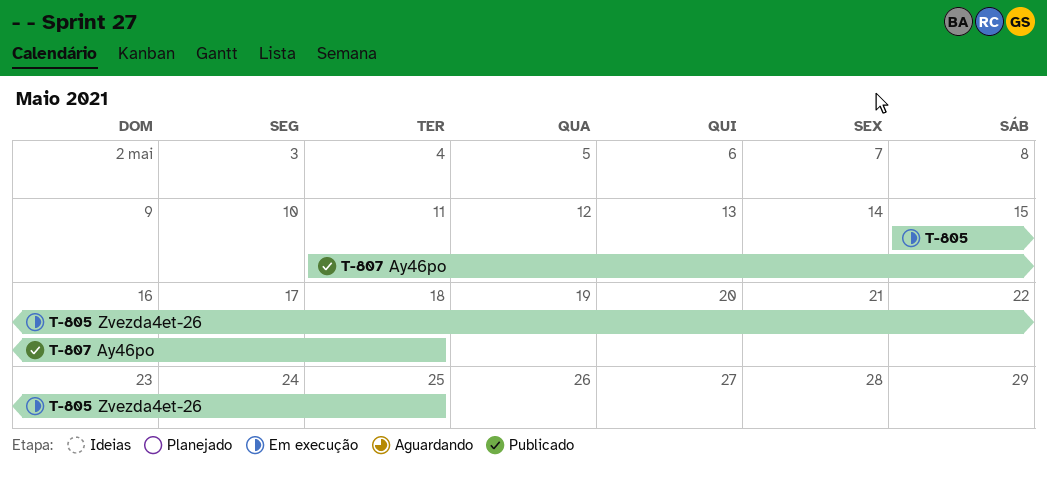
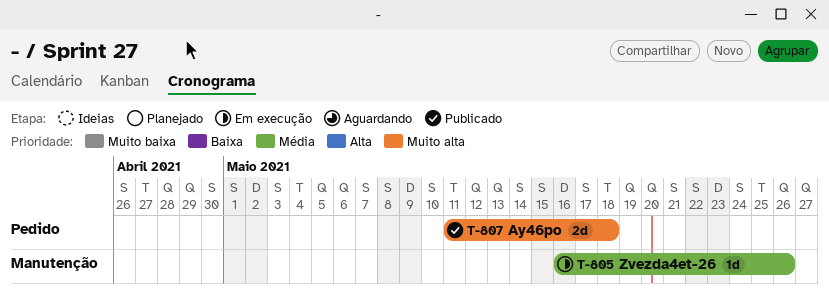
T-805, start: May 15 -> May 16
T-805, due: May 25 -> May 26

